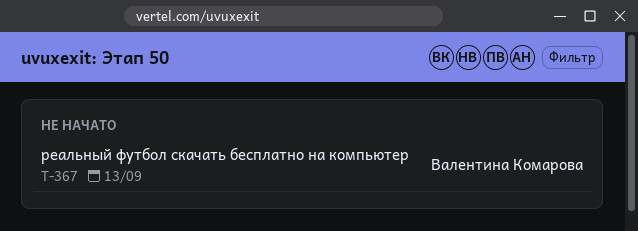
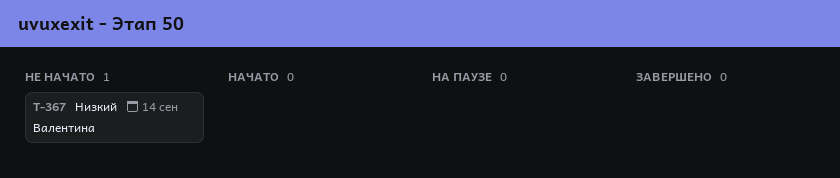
T-367, due: Sep 13 -> Sep 14

